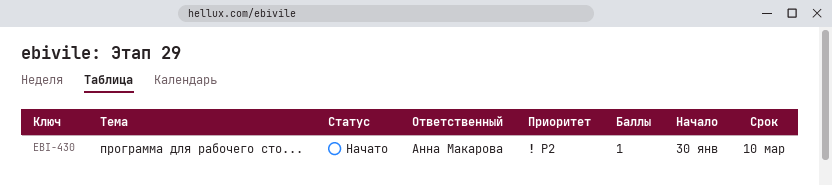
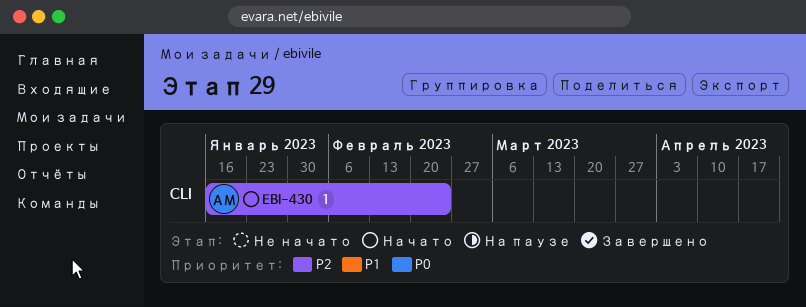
EBI-430, start: Jan 30 -> Jan 16
EBI-430, due: Mar 10 -> Feb 24

